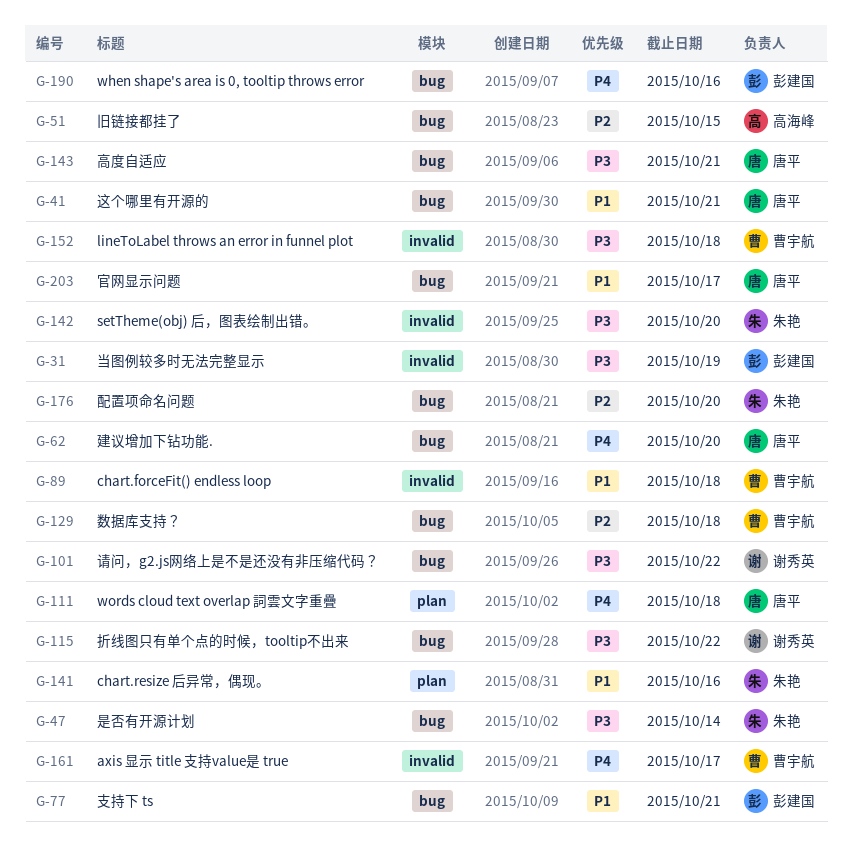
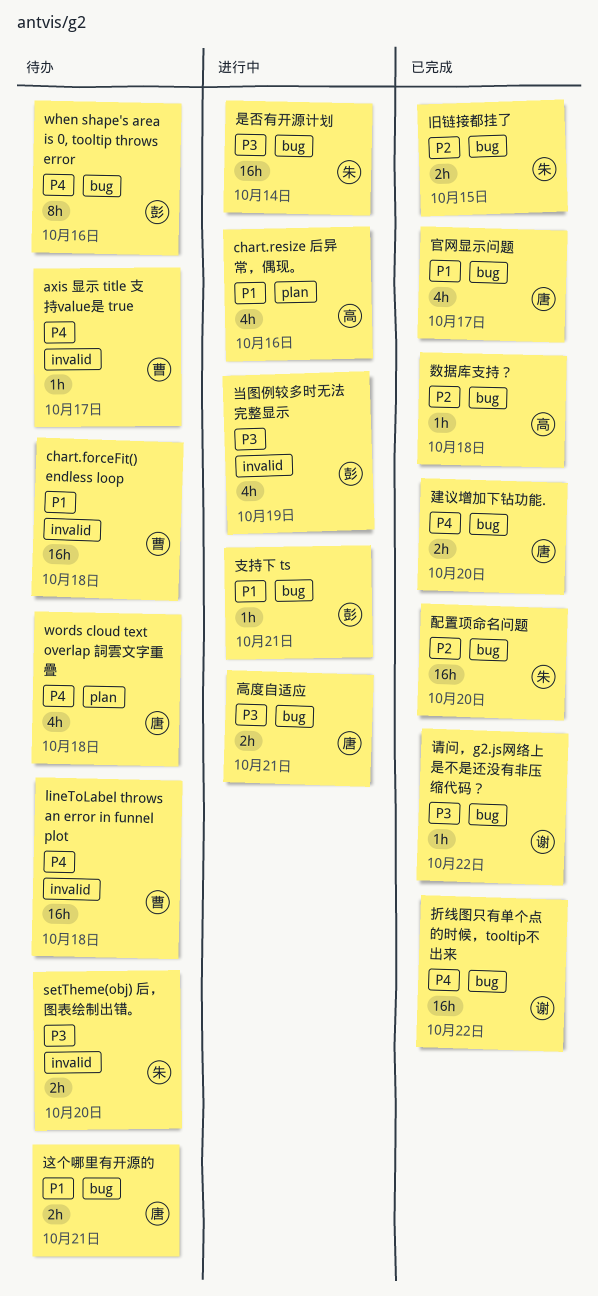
chart.resize 后异常，偶现。, owner: 朱艳 -> 高海峰
lineToLabel throws an error in funnel plot, priority: P3 -> P4
折线图只有单个点的时候，tooltip不出来, priority: P3 -> P4
数据库支持？, owner: 曹宇航 -> 高海峰
旧链接都挂了, owner: 高海峰 -> 朱艳

